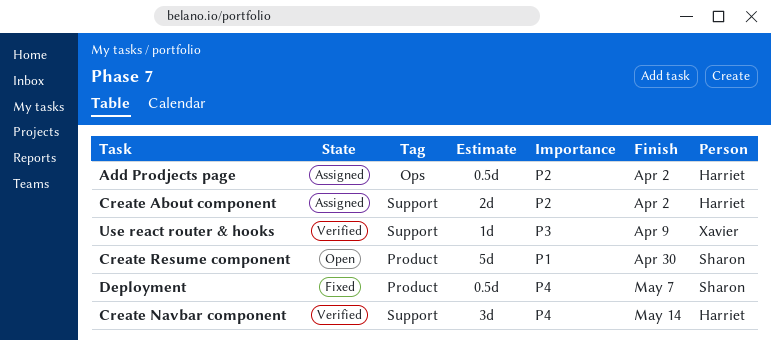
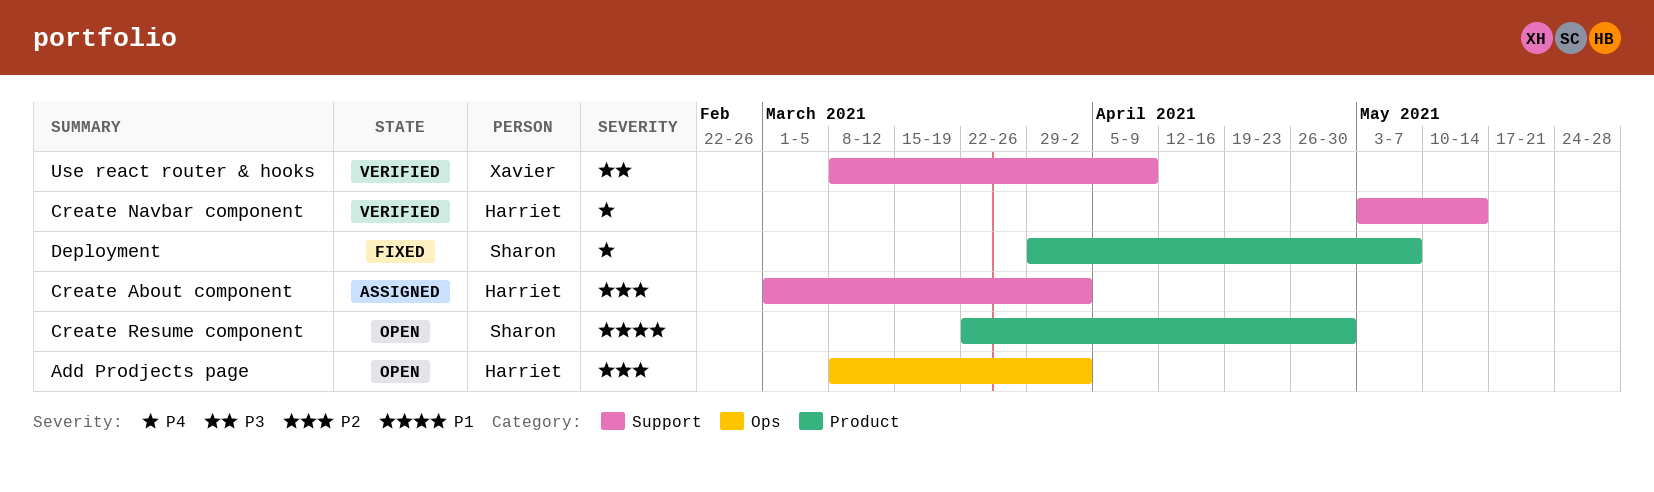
Add Prodjects page, status: Assigned -> Open

